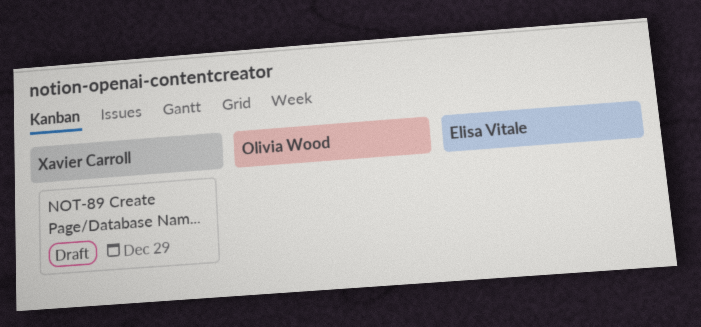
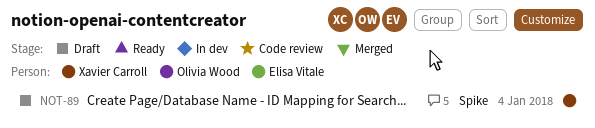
NOT-89, due: Dec 29 -> Jan 4

